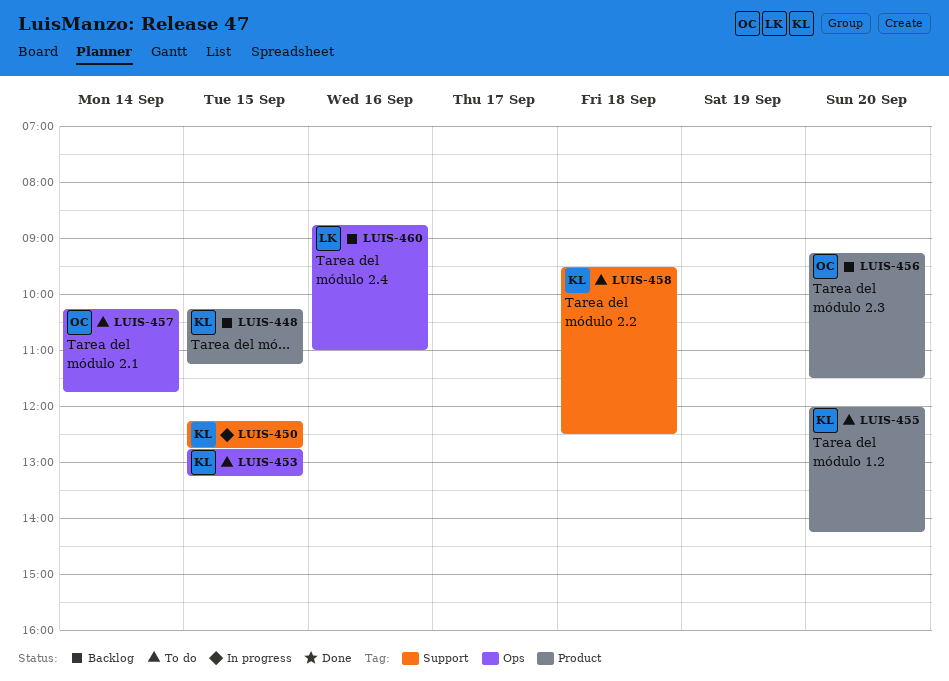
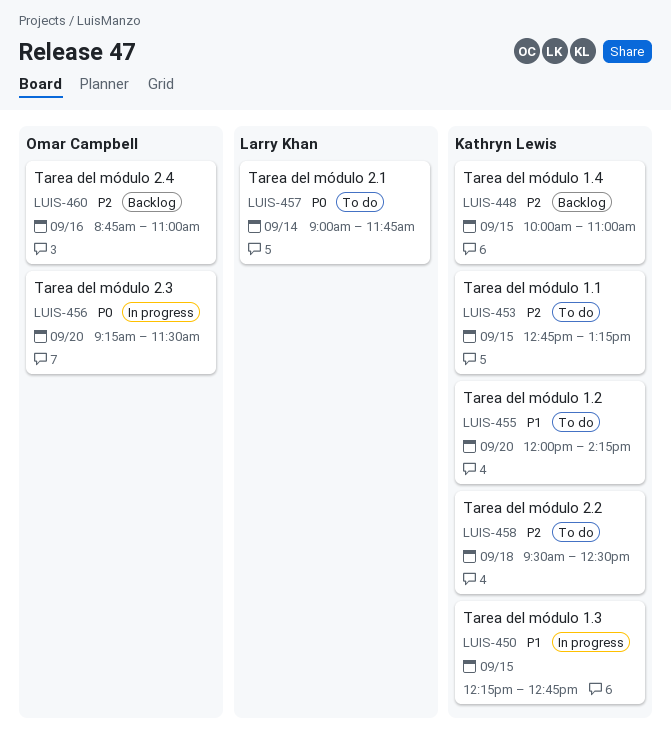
LUIS-448, begins: 10:15 -> 10:00
LUIS-448, ends: 11:15 -> 11:00
LUIS-456, status: Backlog -> In progress
LUIS-457, owner: Omar Campbell -> Larry Khan
LUIS-457, begins: 10:15 -> 09:00
LUIS-460, owner: Larry Khan -> Omar Campbell

